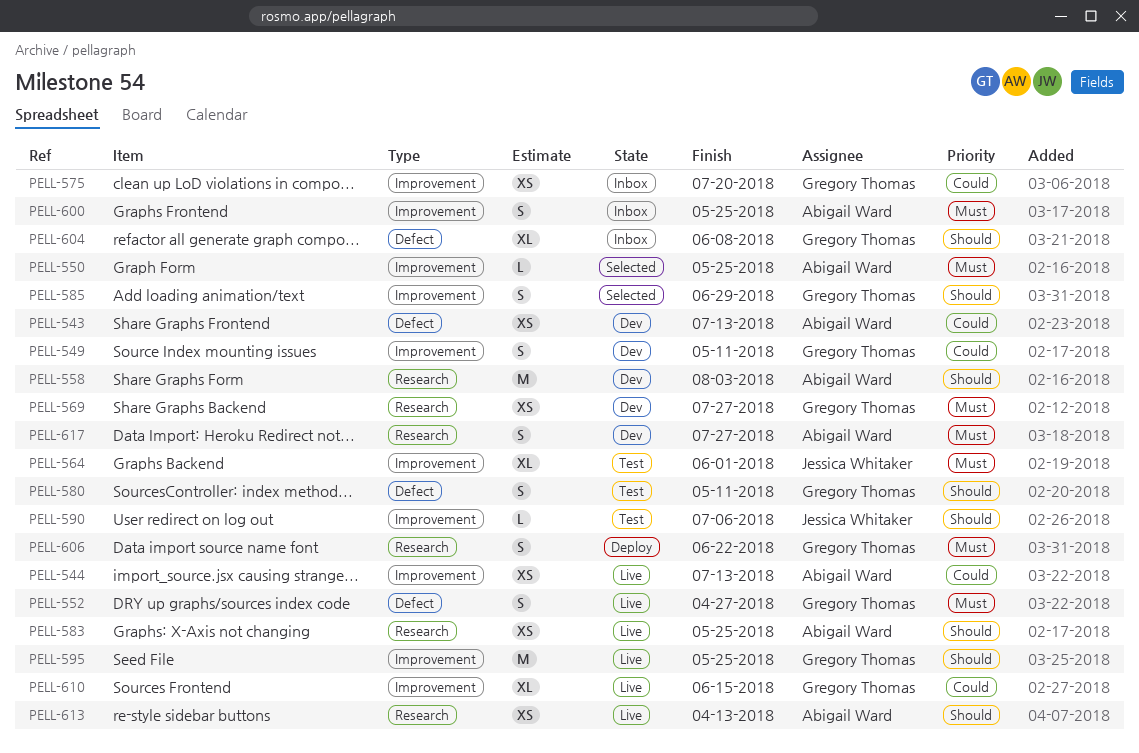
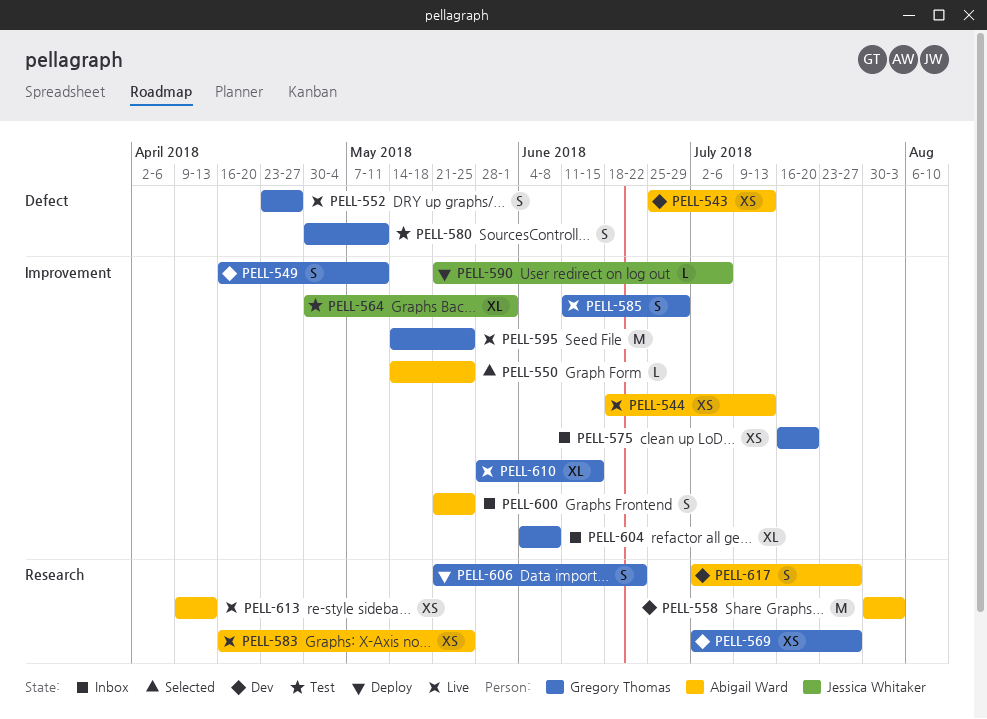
PELL-585, status: Selected -> Live
PELL-590, status: Test -> Deploy
PELL-604, label: Defect -> Improvement

